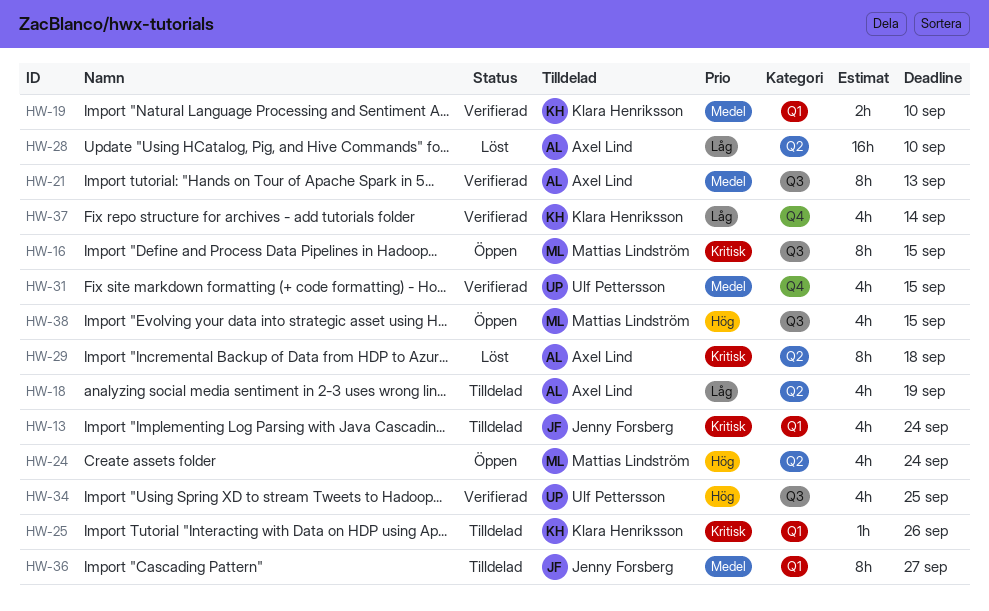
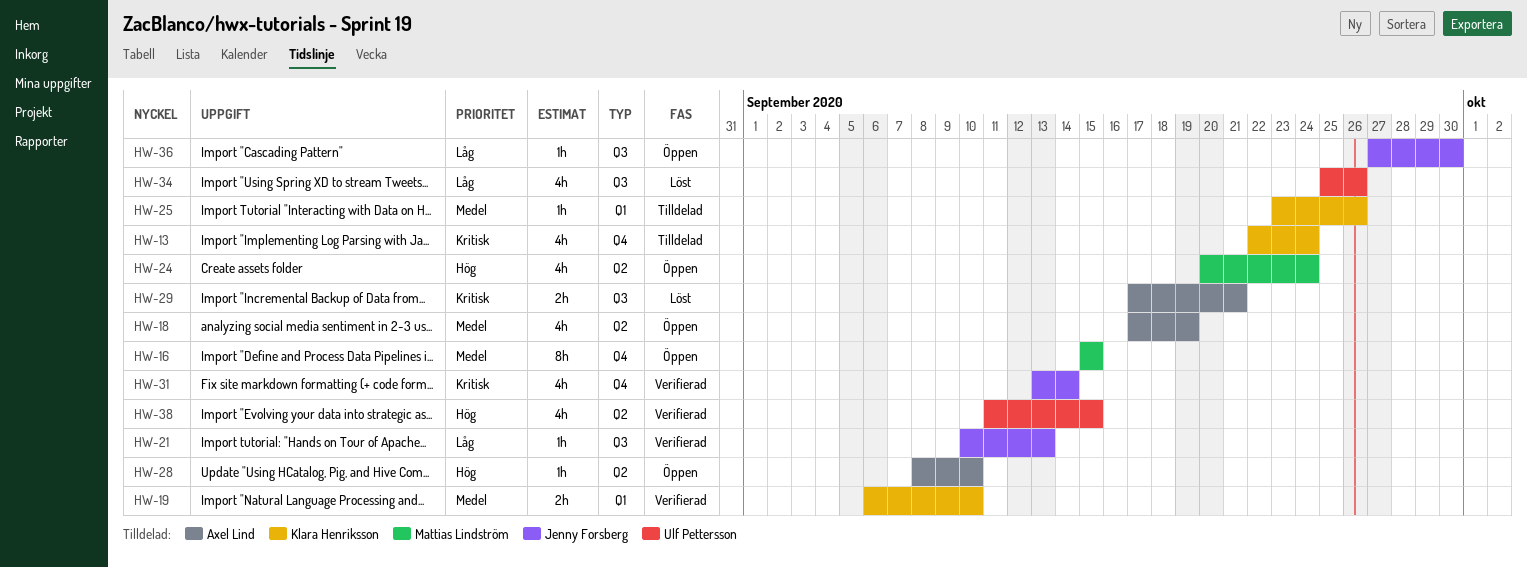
HW-13, owner: Jenny Forsberg -> Klara Henriksson
HW-13, label: Q1 -> Q4
HW-16, priority: Kritisk -> Medel
HW-16, label: Q3 -> Q4
HW-18, status: Tilldelad -> Öppen
HW-18, priority: Låg -> Medel
HW-21, owner: Axel Lind -> Jenny Forsberg
HW-21, priority: Medel -> Låg
HW-21, estimate: 8h -> 1h
HW-25, priority: Kritisk -> Medel
HW-28, status: Löst -> Öppen
HW-28, priority: Låg -> Hög
HW-28, estimate: 16h -> 1h
HW-29, label: Q2 -> Q3
HW-29, estimate: 8h -> 2h
HW-29, due: Sep 18 -> Sep 21
HW-31, owner: Ulf Pettersson -> Jenny Forsberg
HW-31, priority: Medel -> Kritisk
HW-31, due: Sep 15 -> Sep 14
HW-34, status: Verifierad -> Löst
HW-34, priority: Hög -> Låg
HW-34, due: Sep 25 -> Sep 26
HW-36, status: Tilldelad -> Öppen
HW-36, priority: Medel -> Låg
HW-36, label: Q1 -> Q3
HW-36, estimate: 8h -> 1h
HW-36, due: Sep 27 -> Sep 30
HW-37: present -> none
HW-38, status: Öppen -> Verifierad
HW-38, owner: Mattias Lindström -> Ulf Pettersson
HW-38, label: Q3 -> Q2

